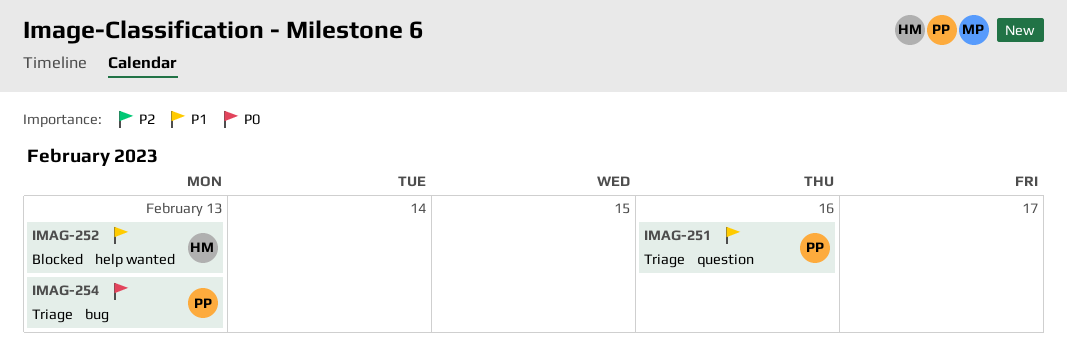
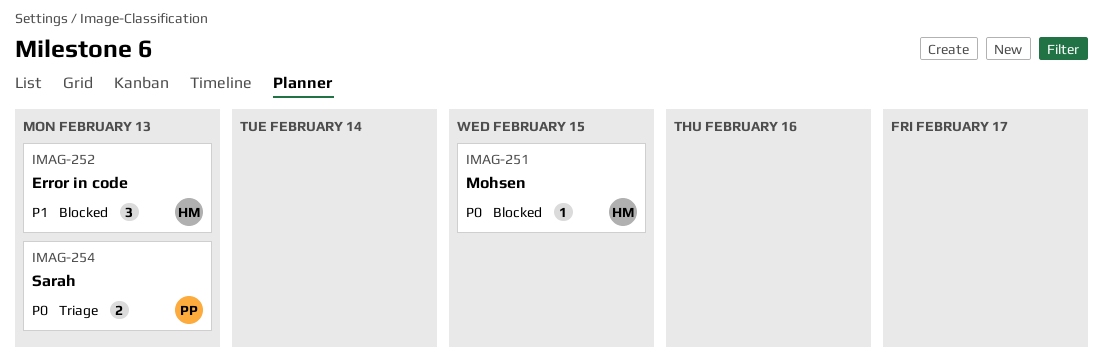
IMAG-251, status: Triage -> Blocked
IMAG-251, owner: PP -> HM
IMAG-251, priority: P1 -> P0
IMAG-251, due: Feb 16 -> Feb 15

